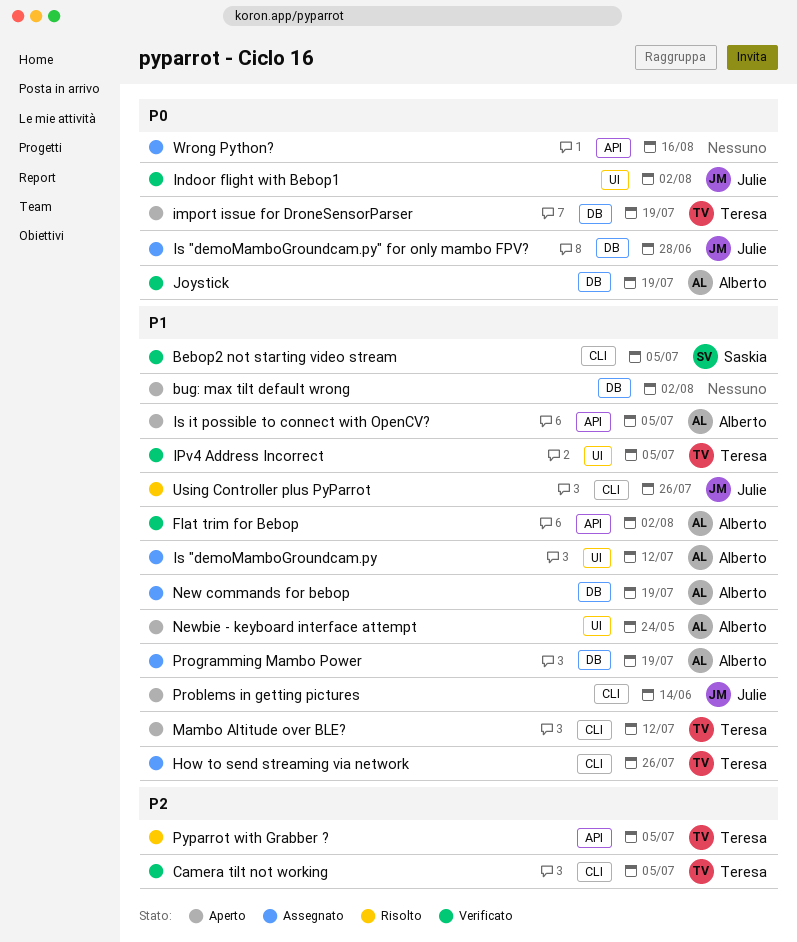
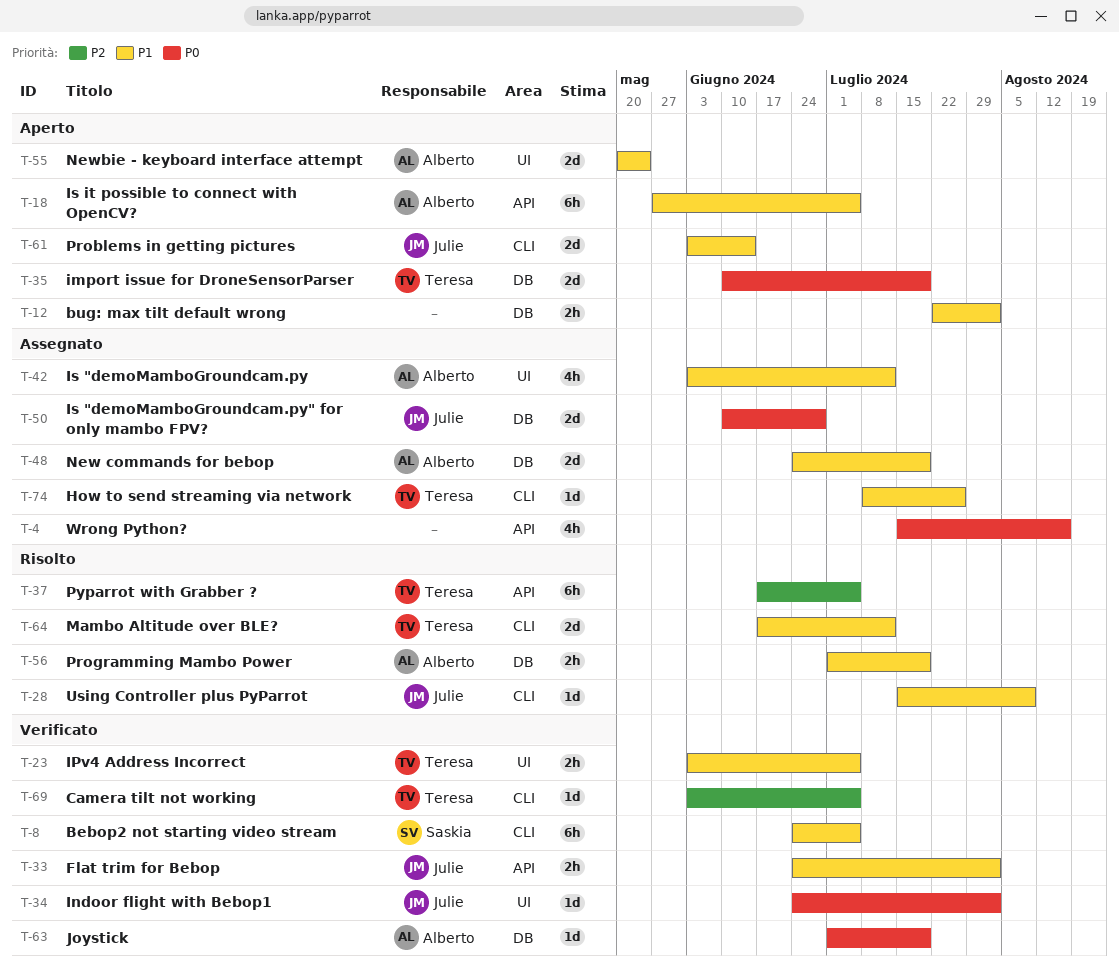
Flat trim for Bebop, owner: Alberto -> Julie
Mambo Altitude over BLE?, status: Aperto -> Risolto
Programming Mambo Power, status: Assegnato -> Risolto
Using Controller plus PyParrot, due: Jul 26 -> Aug 9

